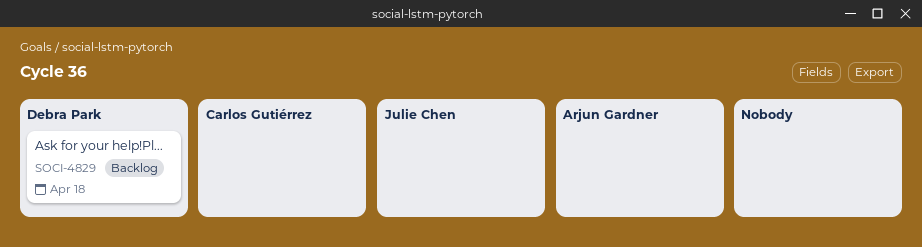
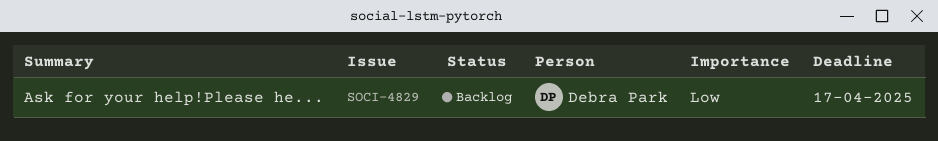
SOCI-4829, due: Apr 18 -> Apr 17

